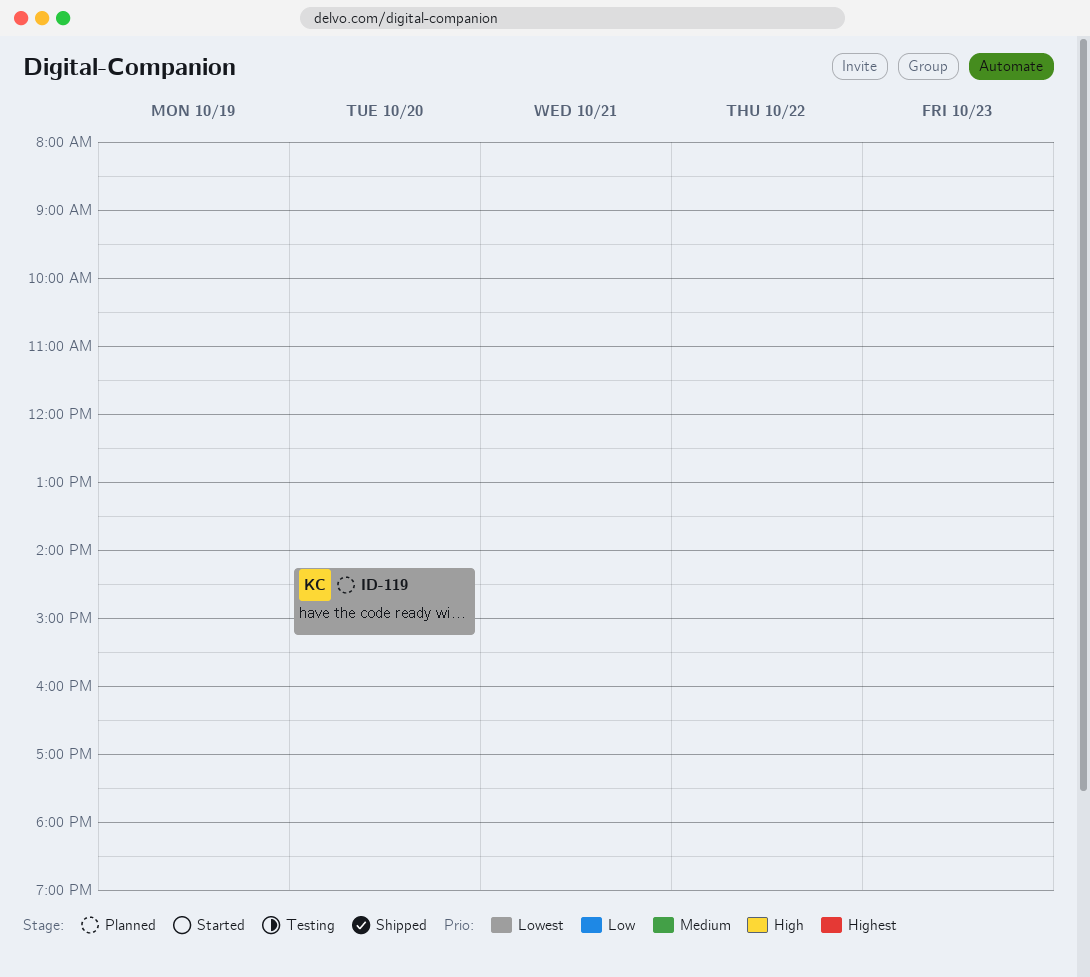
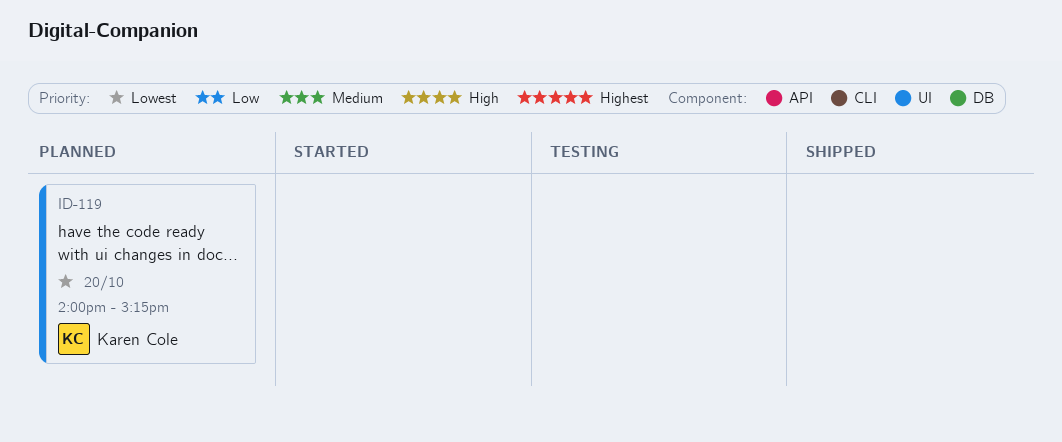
ID-119, begins: 14:15 -> 14:00

